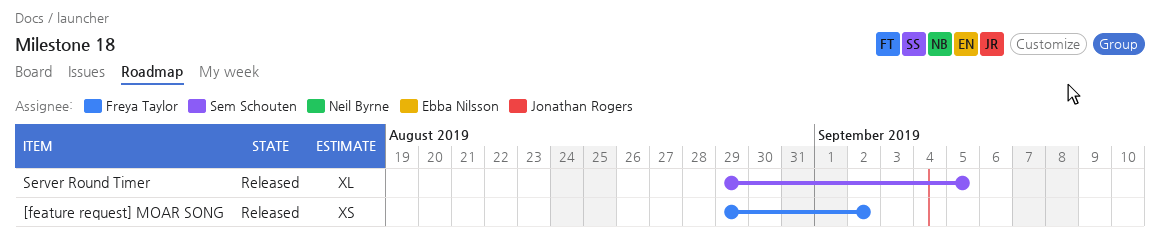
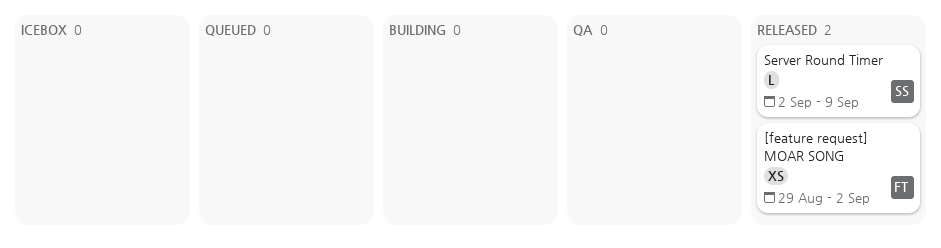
Server Round Timer, estimate: XL -> L
Server Round Timer, start: Aug 29 -> Sep 2
Server Round Timer, due: Sep 5 -> Sep 9

